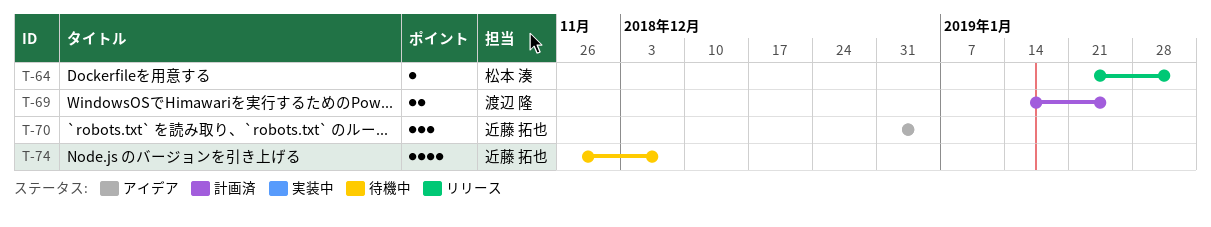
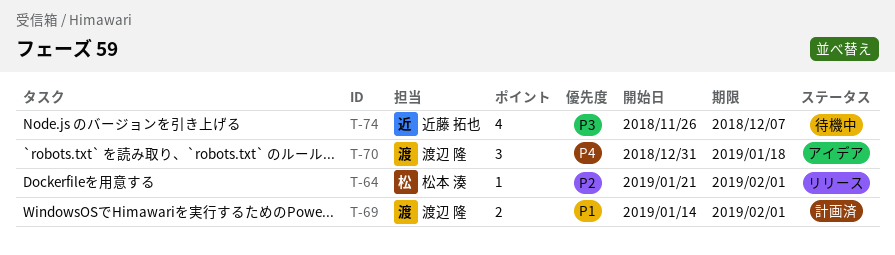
T-69, due: Jan 25 -> Feb 1
T-70, owner: 近藤 拓也 -> 渡辺 隆
T-70, due: Jan 4 -> Jan 18

